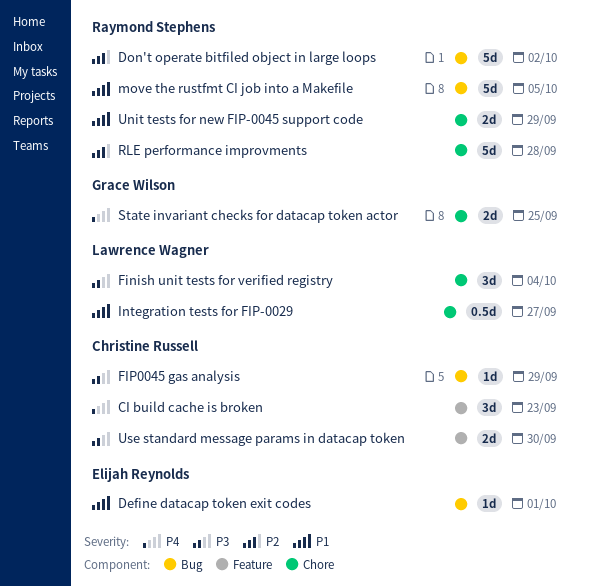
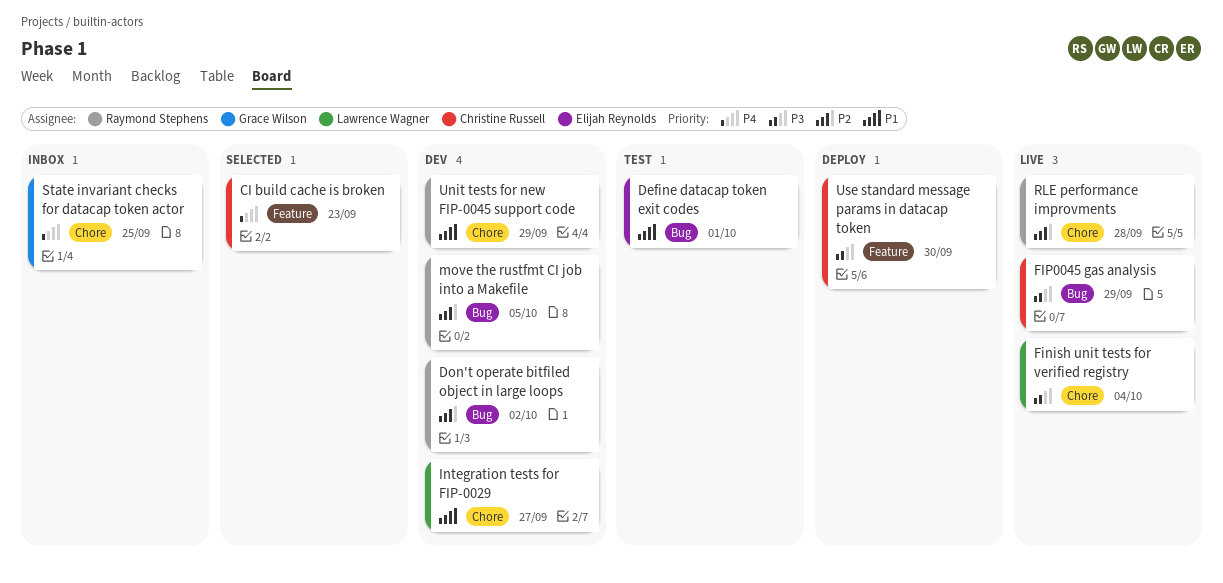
move the rustfmt CI job into a Makefile, priority: P1 -> P2

